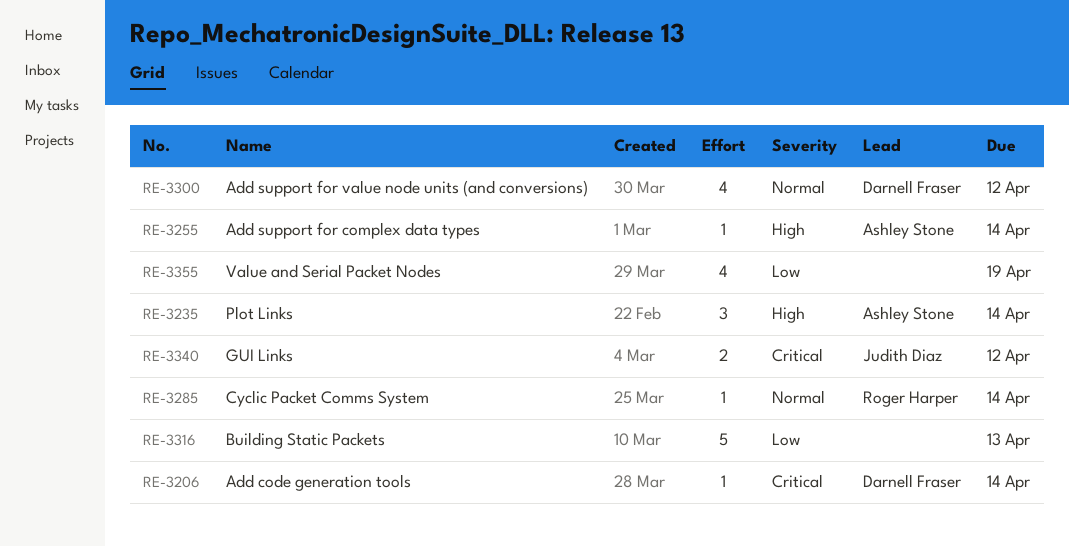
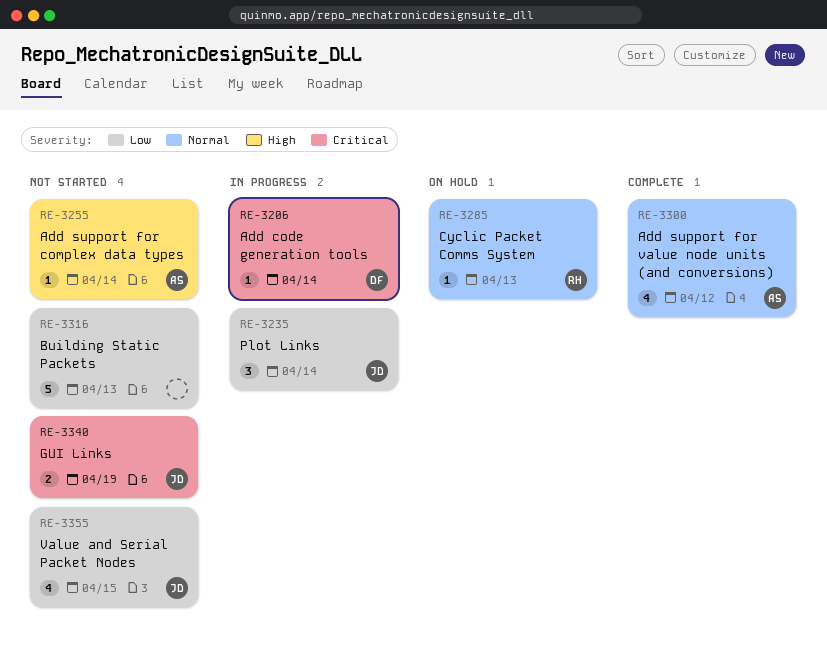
RE-3235, owner: Ashley Stone -> Judith Diaz
RE-3235, priority: High -> Low
RE-3285, due: Apr 14 -> Apr 13
RE-3300, owner: Darnell Fraser -> Ashley Stone
RE-3340, due: Apr 12 -> Apr 19
RE-3355, owner: none -> Judith Diaz
RE-3355, due: Apr 19 -> Apr 15

